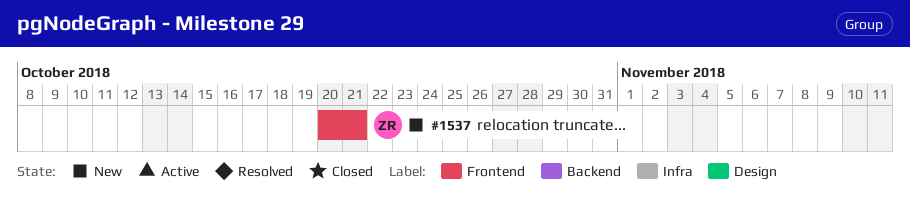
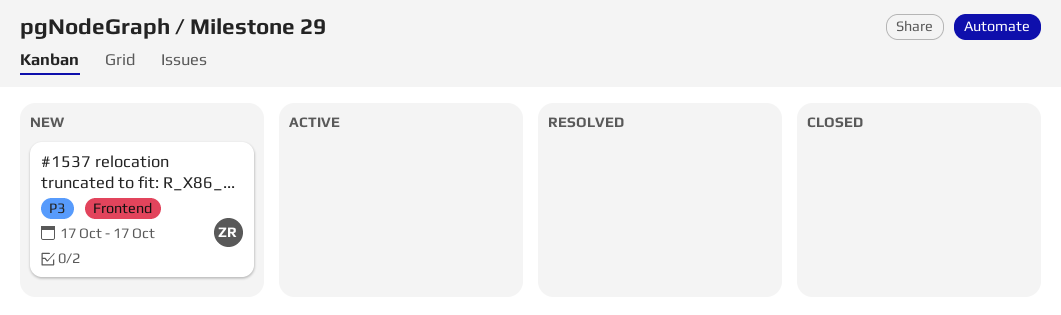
#1537, start: Oct 20 -> Oct 17
#1537, due: Oct 21 -> Oct 17

